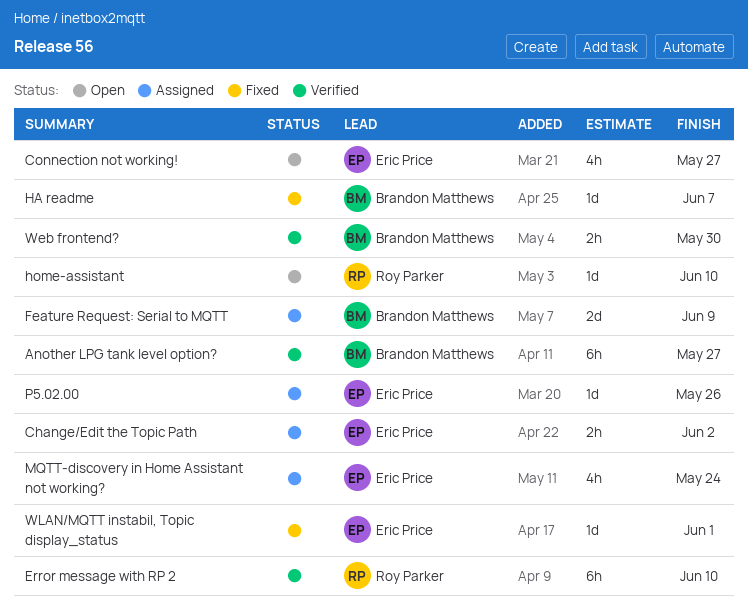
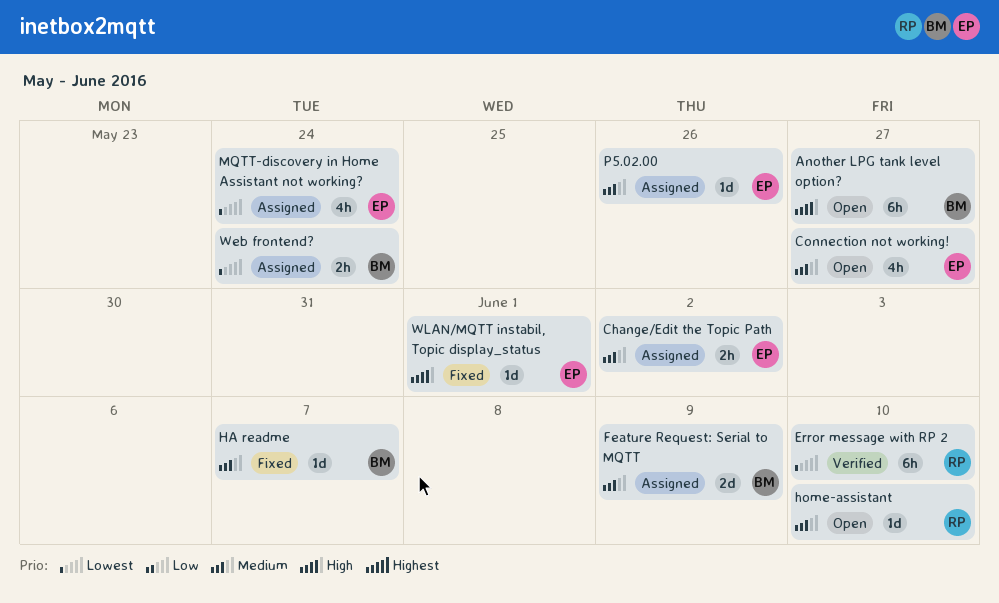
Another LPG tank level option?, status: Verified -> Open
Web frontend?, status: Verified -> Assigned
Web frontend?, due: May 30 -> May 24

